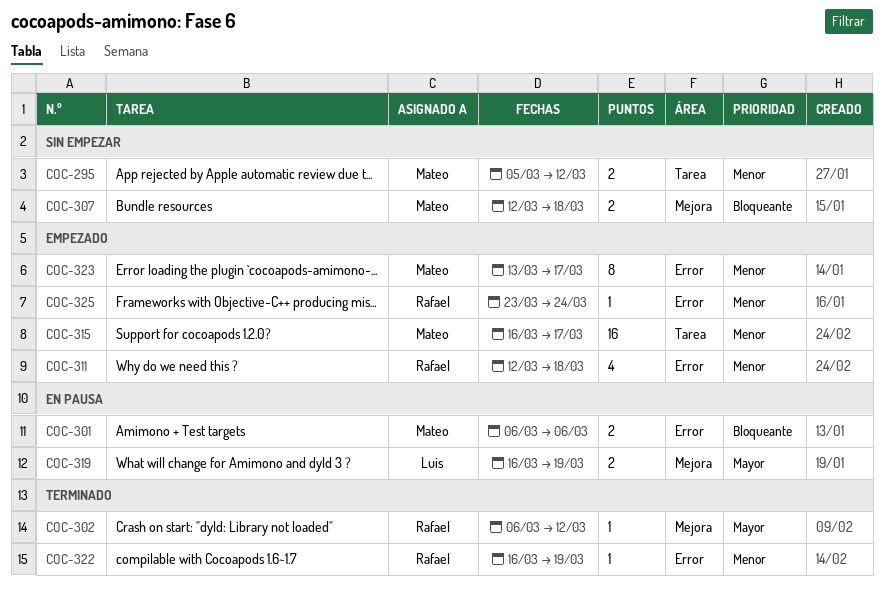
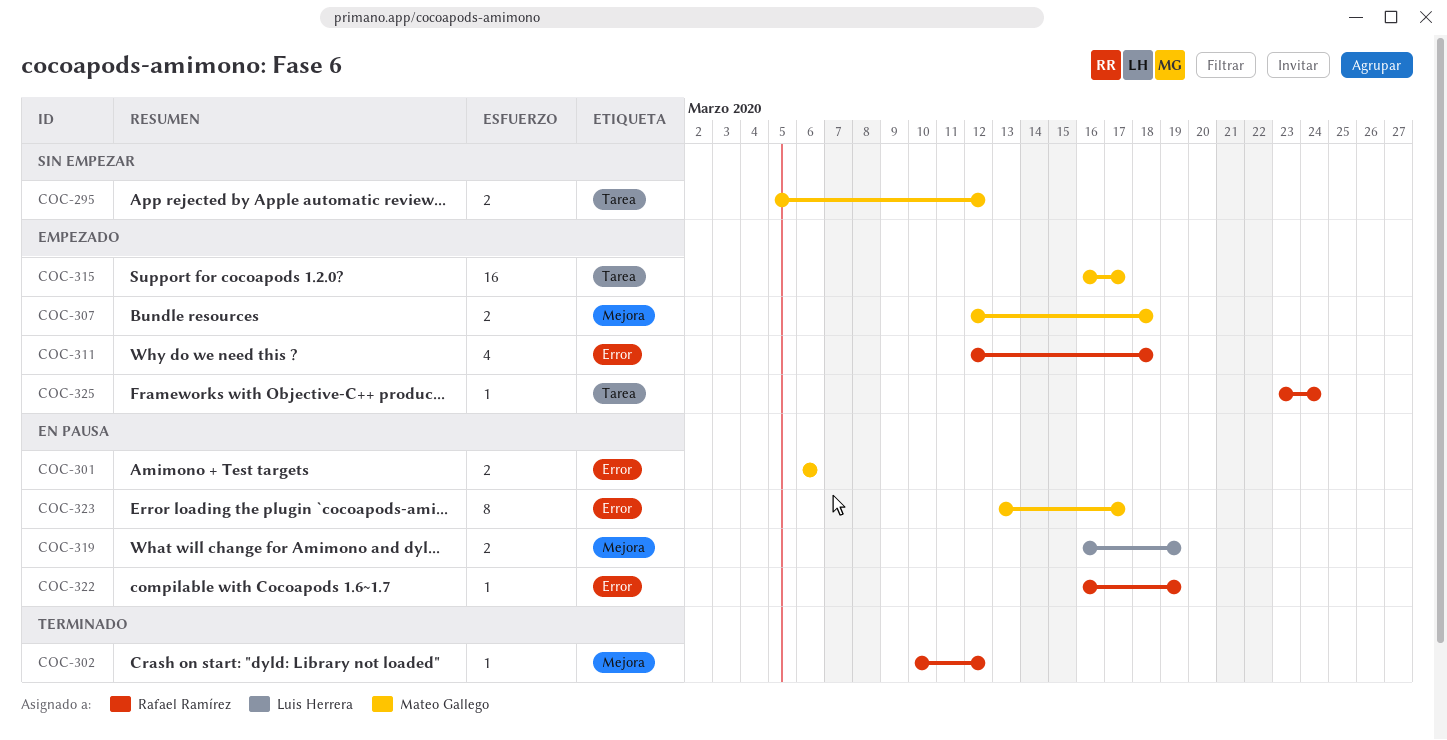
COC-302, start: Mar 6 -> Mar 10
COC-307, status: Sin empezar -> Empezado
COC-322, status: Terminado -> En pausa
COC-323, status: Empezado -> En pausa
COC-325, label: Error -> Tarea

